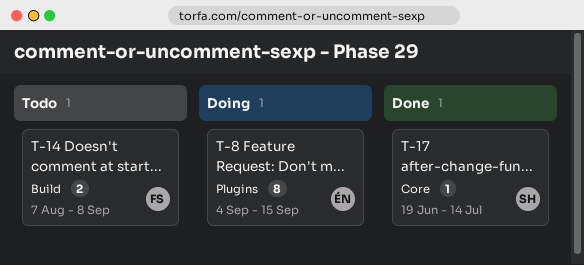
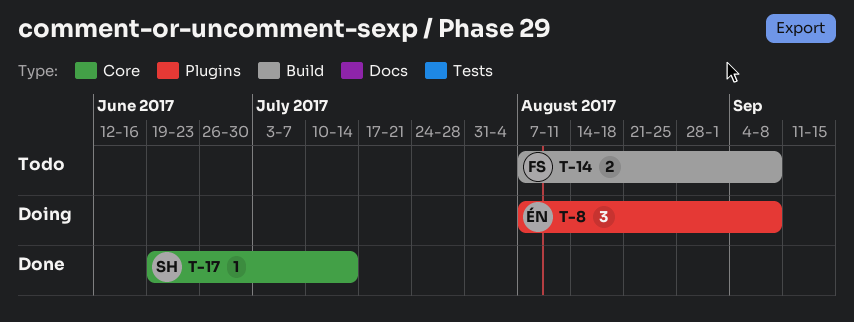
T-8, estimate: 8 -> 3
T-8, start: Sep 4 -> Aug 7
T-8, due: Sep 15 -> Sep 8

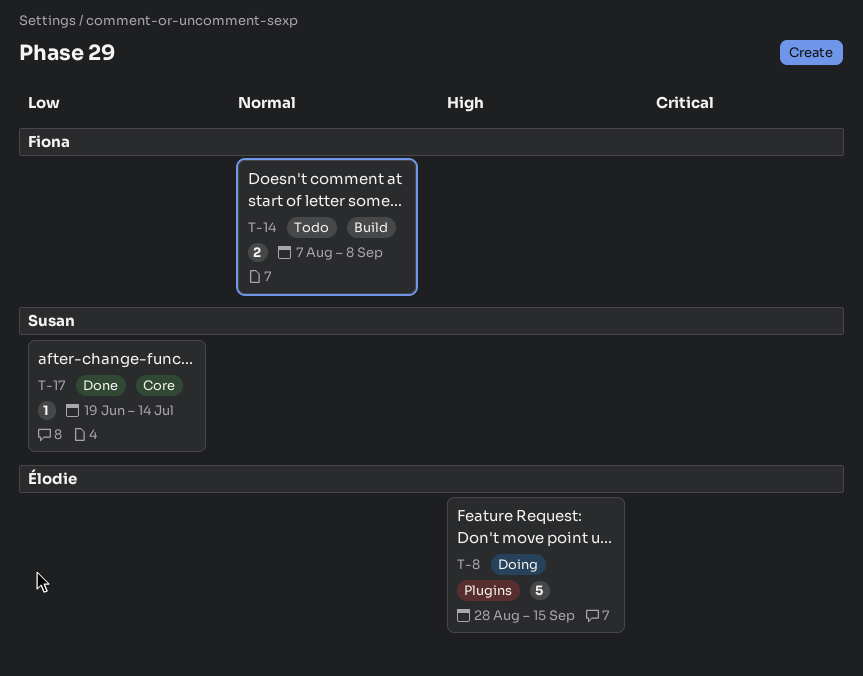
T-8, estimate: 3 -> 5
T-8, start: Aug 7 -> Aug 28
T-8, due: Sep 8 -> Sep 15

